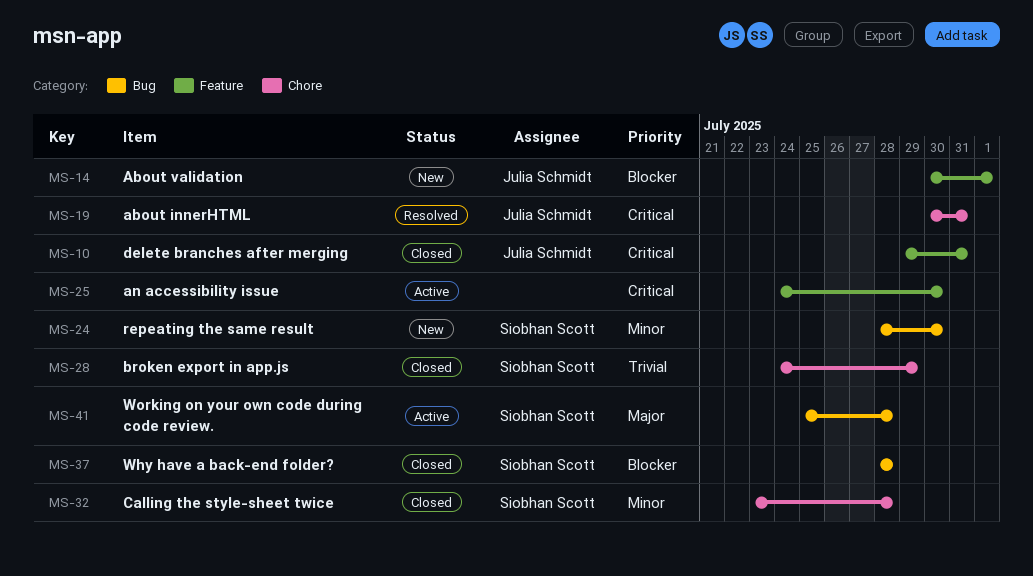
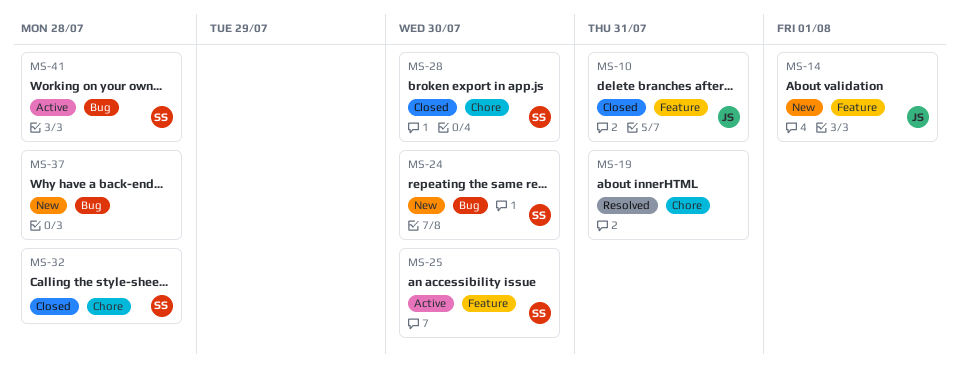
MS-19, owner: Julia Schmidt -> none
MS-25, owner: none -> Siobhan Scott
MS-28, due: Jul 29 -> Jul 30
MS-37, status: Closed -> New
MS-37, owner: Siobhan Scott -> none

